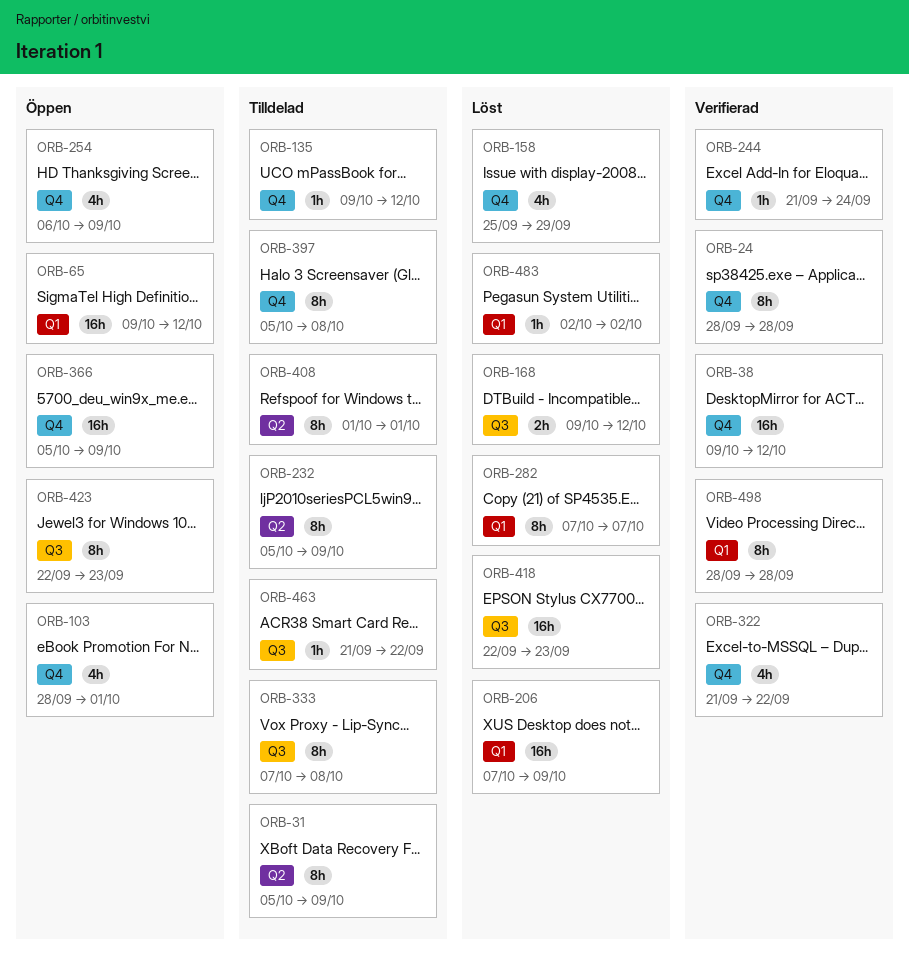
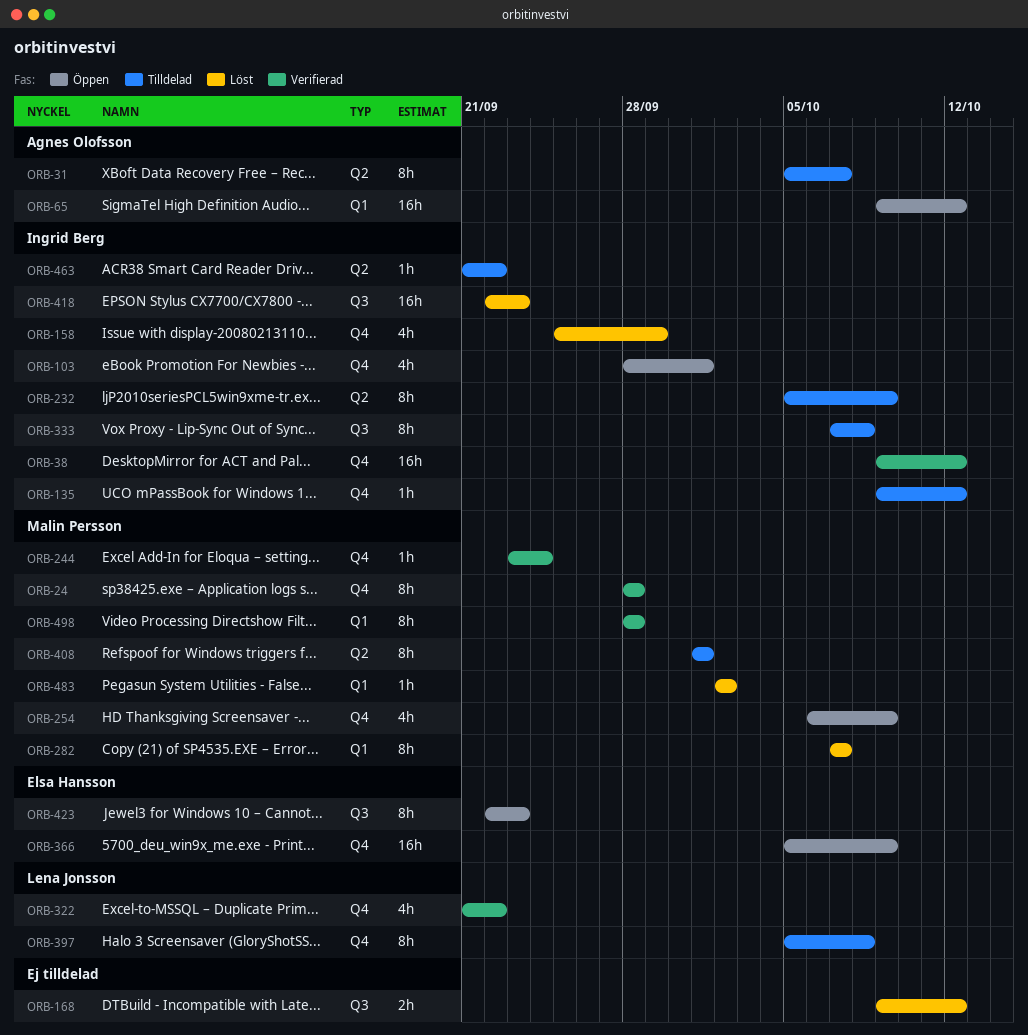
ORB-31, due: Oct 9 -> Oct 7
ORB-206: present -> none
ORB-244, start: Sep 21 -> Sep 23
ORB-463, label: Q3 -> Q2

